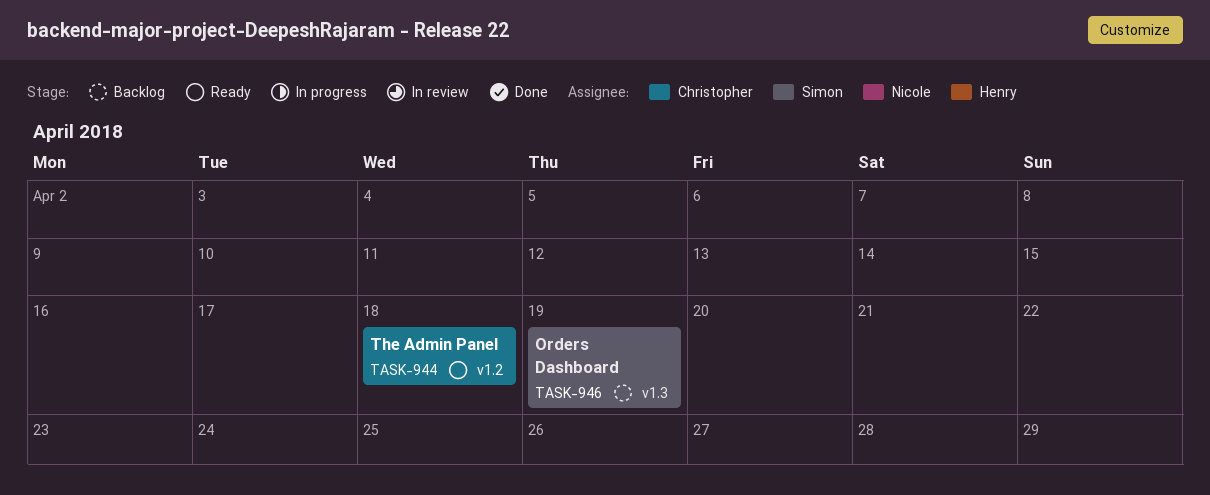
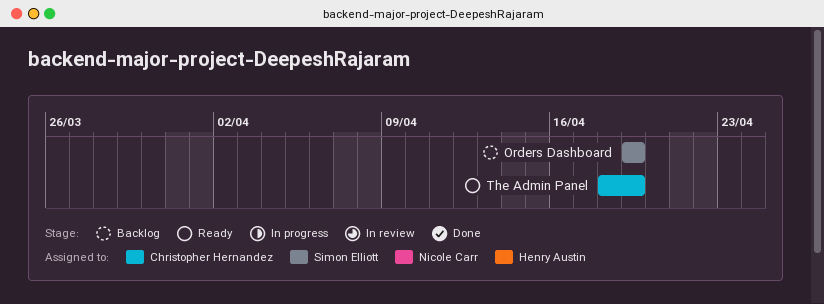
The Admin Panel, due: Apr 18 -> Apr 19

